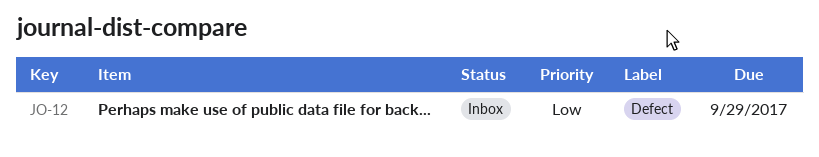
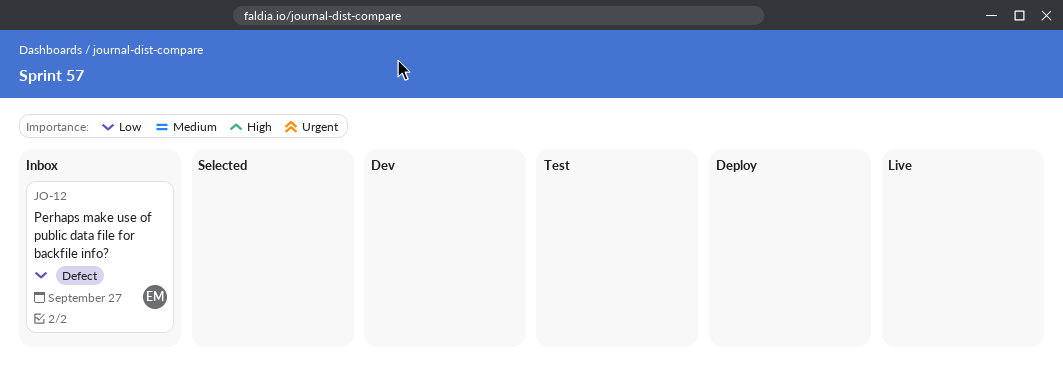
JO-12, due: Sep 29 -> Sep 27

